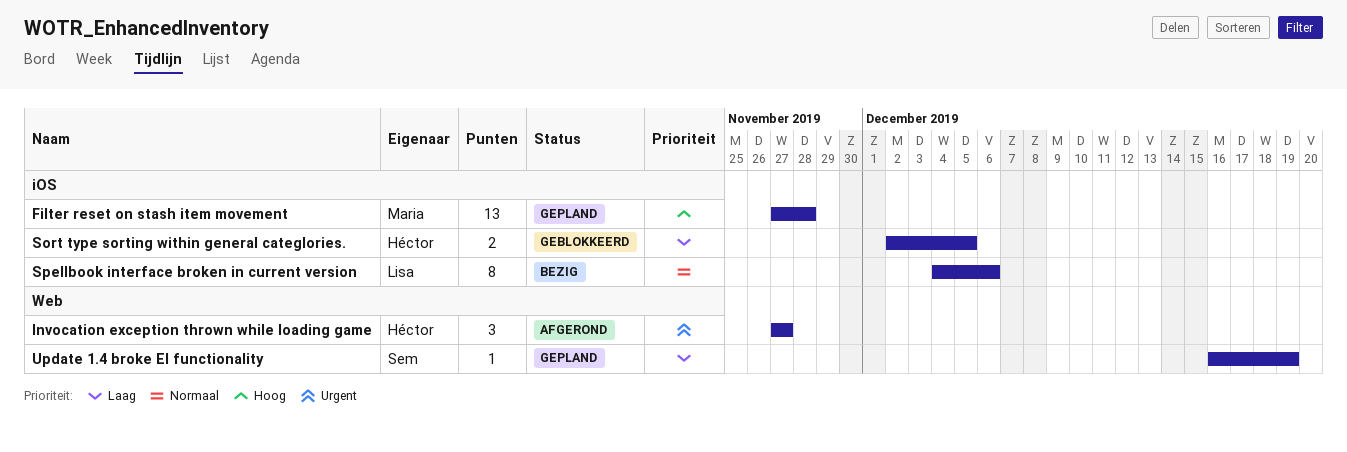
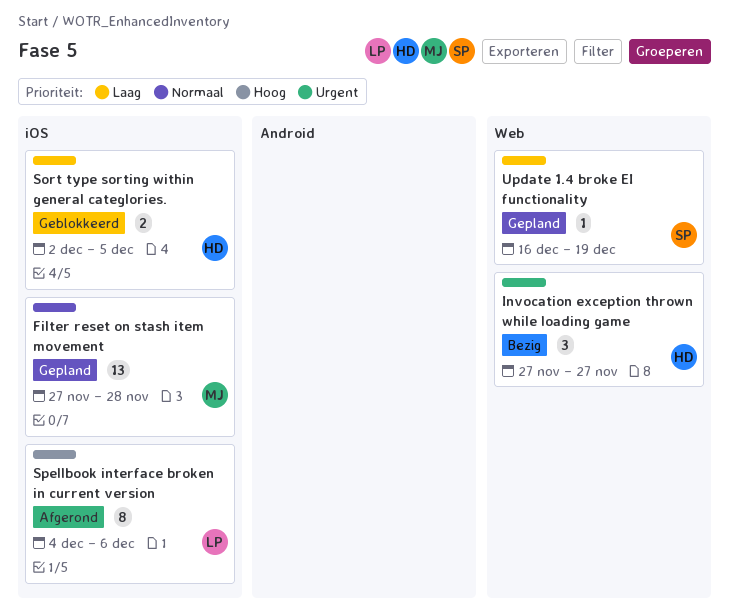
Filter reset on stash item movement, priority: Hoog -> Normaal
Invocation exception thrown while loading game, status: Afgerond -> Bezig
Spellbook interface broken in current version, status: Bezig -> Afgerond
Spellbook interface broken in current version, priority: Normaal -> Hoog

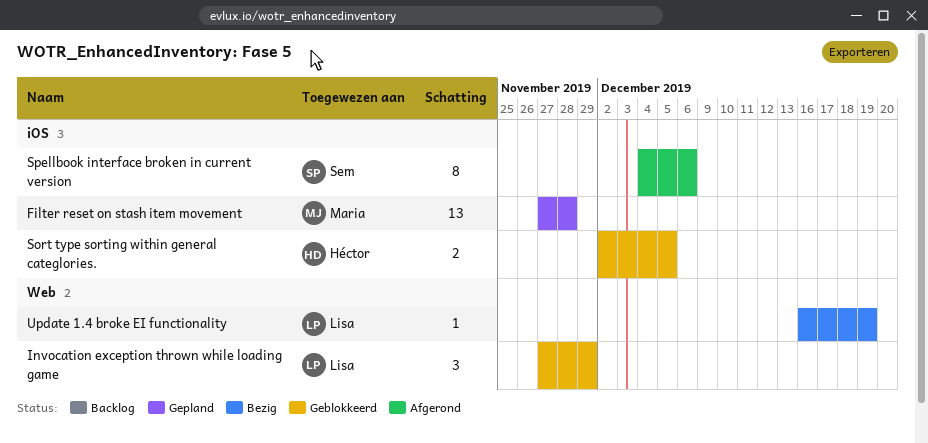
Invocation exception thrown while loading game, status: Bezig -> Geblokkeerd
Invocation exception thrown while loading game, owner: Héctor -> Lisa
Invocation exception thrown while loading game, due: Nov 27 -> Nov 29
Spellbook interface broken in current version, owner: Lisa -> Sem
Update 1.4 broke EI functionality, status: Gepland -> Bezig
Update 1.4 broke EI functionality, owner: Sem -> Lisa

